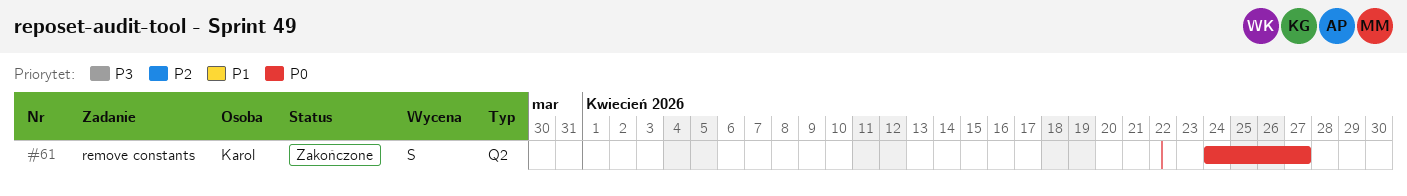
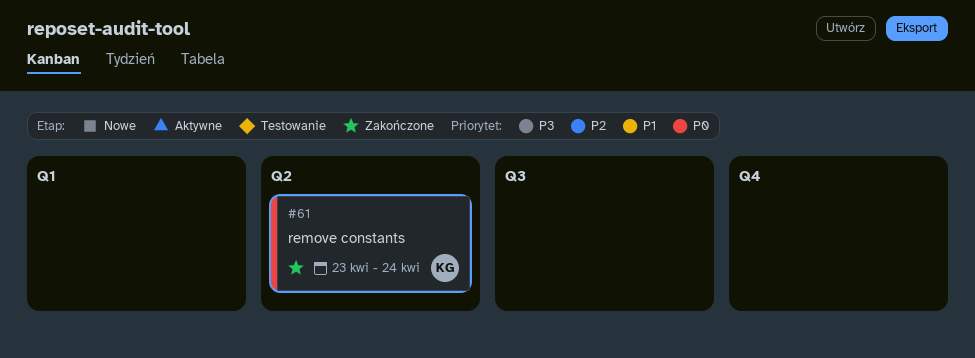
#61, start: Apr 24 -> Apr 23
#61, due: Apr 27 -> Apr 24

